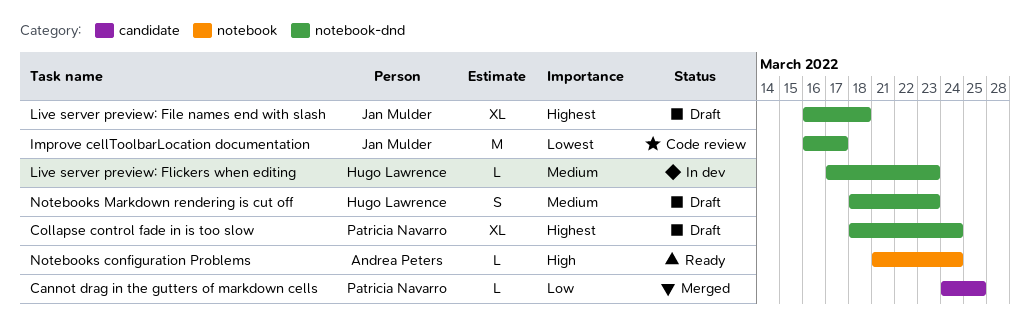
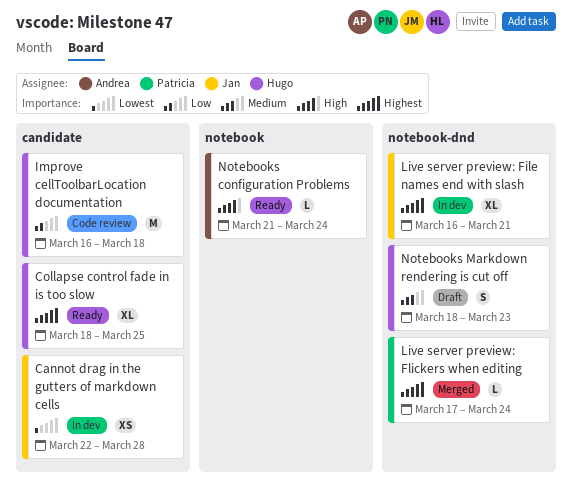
Cannot drag in the gutters of markdown cells, status: Merged -> In dev
Cannot drag in the gutters of markdown cells, owner: Patricia Navarro -> Jan Mulder
Cannot drag in the gutters of markdown cells, priority: Low -> Lowest
Cannot drag in the gutters of markdown cells, estimate: L -> XS
Cannot drag in the gutters of markdown cells, start: Mar 24 -> Mar 22
Cannot drag in the gutters of markdown cells, due: Mar 25 -> Mar 28
Collapse control fade in is too slow, status: Draft -> Ready
Collapse control fade in is too slow, owner: Patricia Navarro -> Hugo Lawrence
Collapse control fade in is too slow, label: notebook-dnd -> candidate
Collapse control fade in is too slow, due: Mar 24 -> Mar 25
Improve cellToolbarLocation documentation, owner: Jan Mulder -> Hugo Lawrence
Improve cellToolbarLocation documentation, priority: Lowest -> Low
Improve cellToolbarLocation documentation, label: notebook-dnd -> candidate
Improve cellToolbarLocation documentation, due: Mar 17 -> Mar 18
Live server preview: File names end with slash, status: Draft -> In dev
Live server preview: File names end with slash, due: Mar 18 -> Mar 21
Live server preview: Flickers when editing, status: In dev -> Merged
Live server preview: Flickers when editing, owner: Hugo Lawrence -> Patricia Navarro
Live server preview: Flickers when editing, priority: Medium -> Highest
Live server preview: Flickers when editing, due: Mar 23 -> Mar 24

